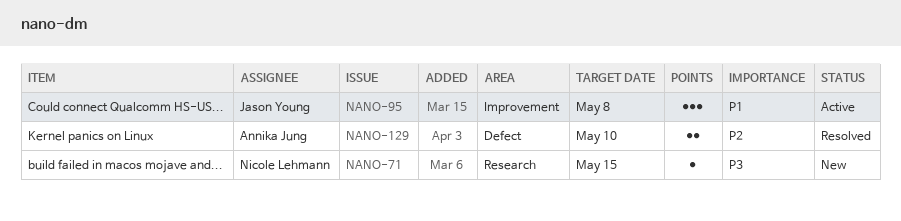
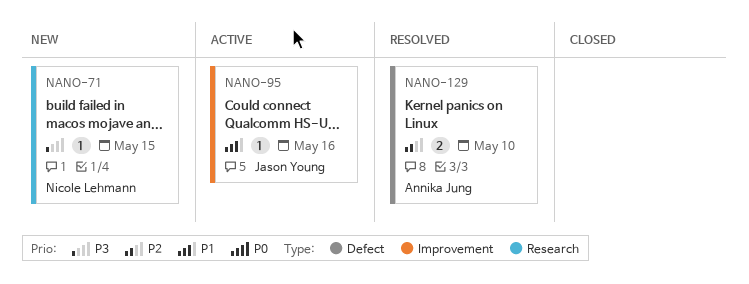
NANO-95, estimate: 3 -> 1
NANO-95, due: May 8 -> May 16

